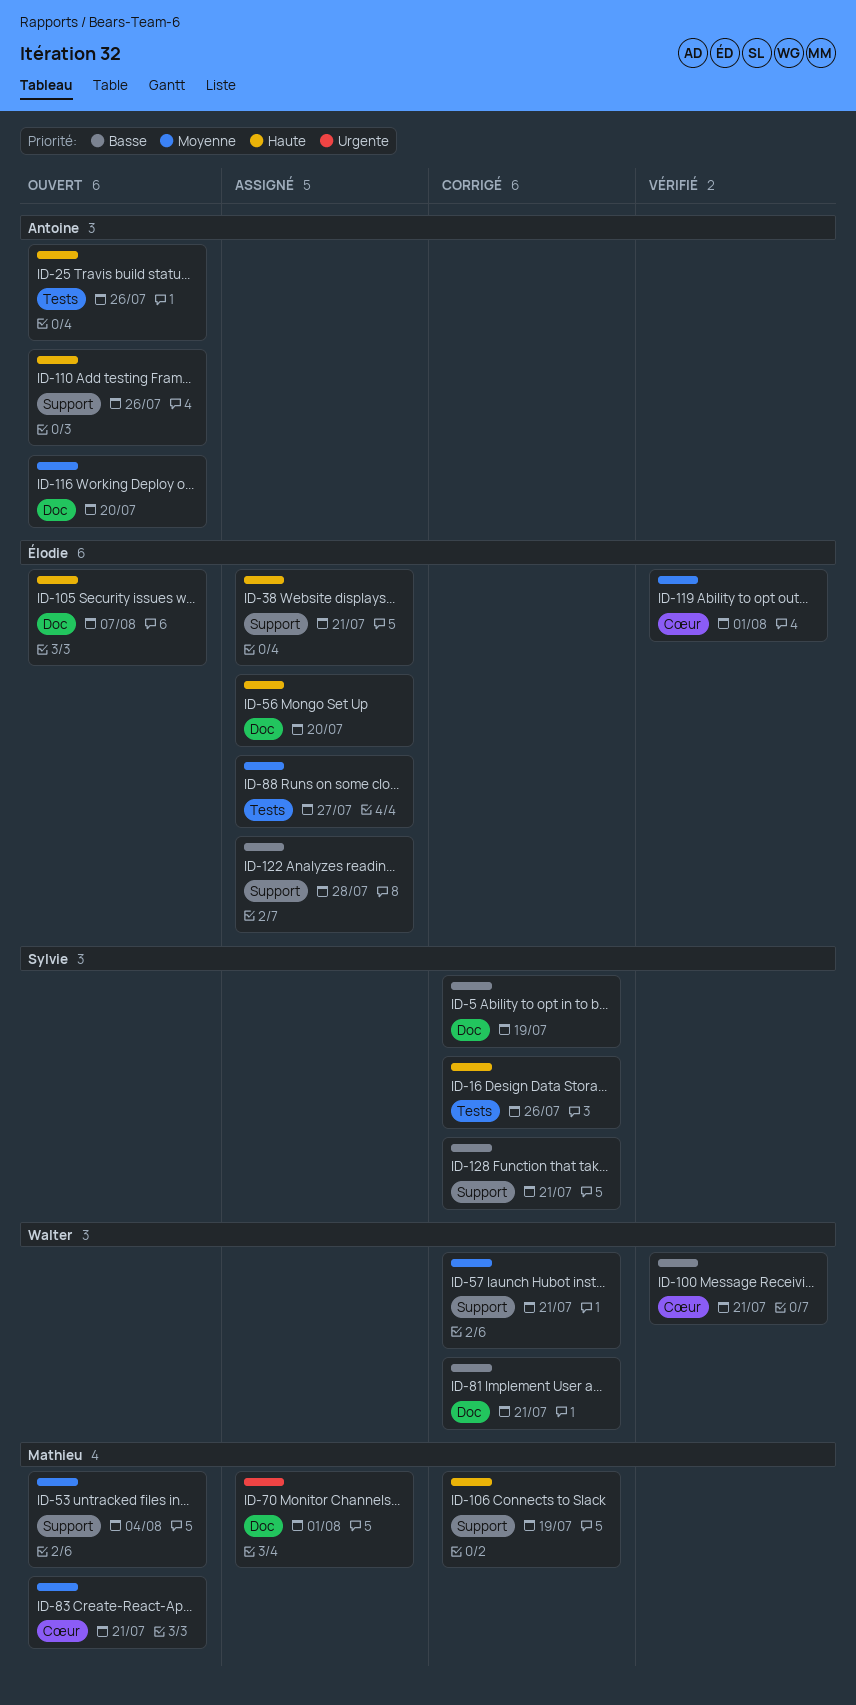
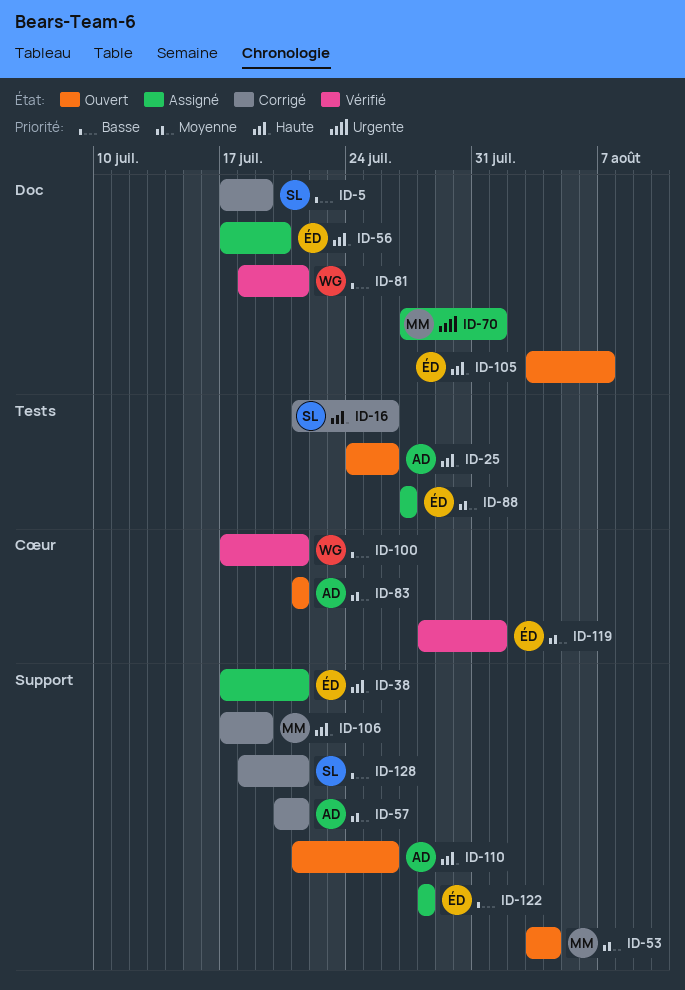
ID-57, owner: Walter -> Antoine
ID-81, status: Corrigé -> Vérifié
ID-83, owner: Mathieu -> Antoine
ID-116: present -> none

